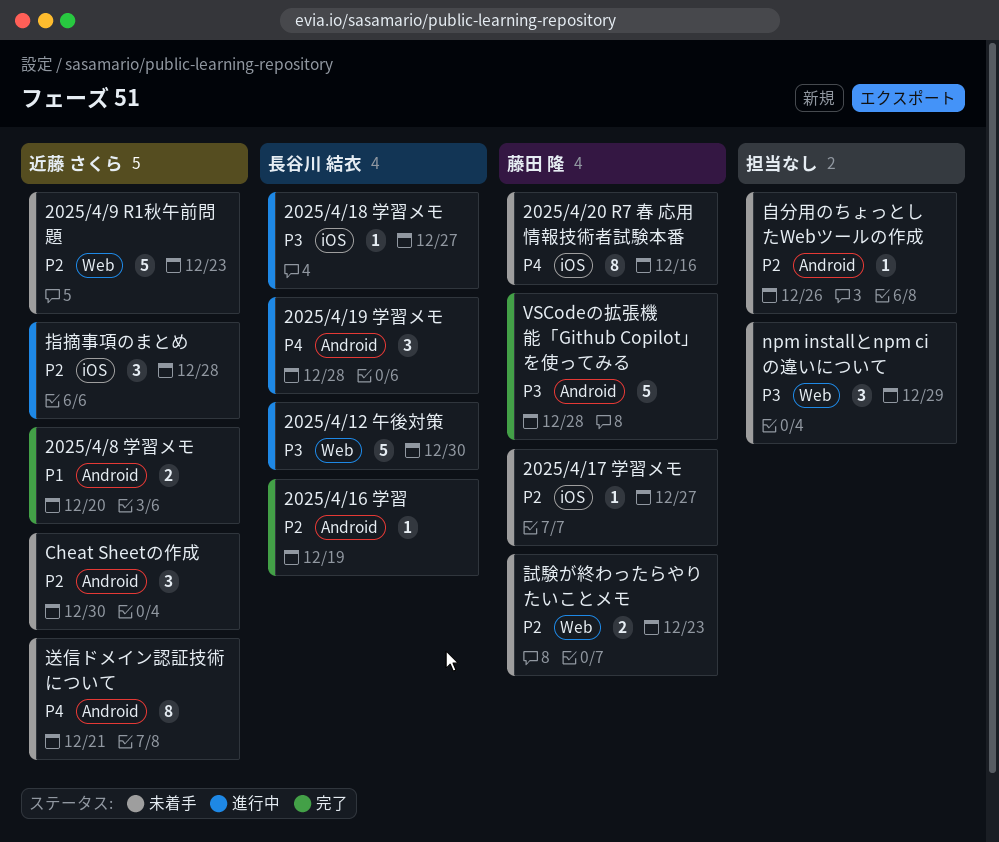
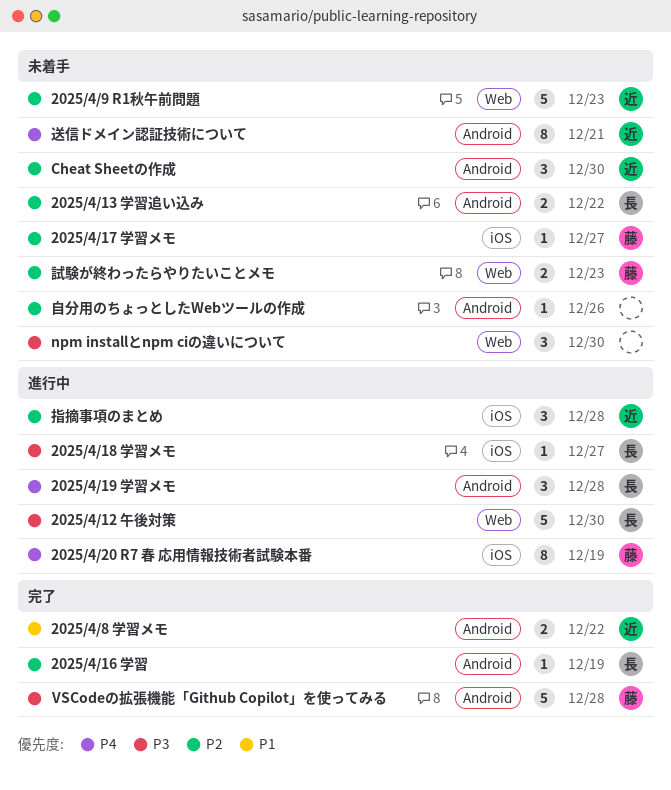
2025/4/13 学習追い込み: none -> present
2025/4/20 R7 春 応用情報技術者試験本番, status: 未着手 -> 進行中
2025/4/20 R7 春 応用情報技術者試験本番, due: Dec 16 -> Dec 19
2025/4/8 学習メモ, due: Dec 20 -> Dec 22
npm installとnpm ciの違いについて, due: Dec 29 -> Dec 30

